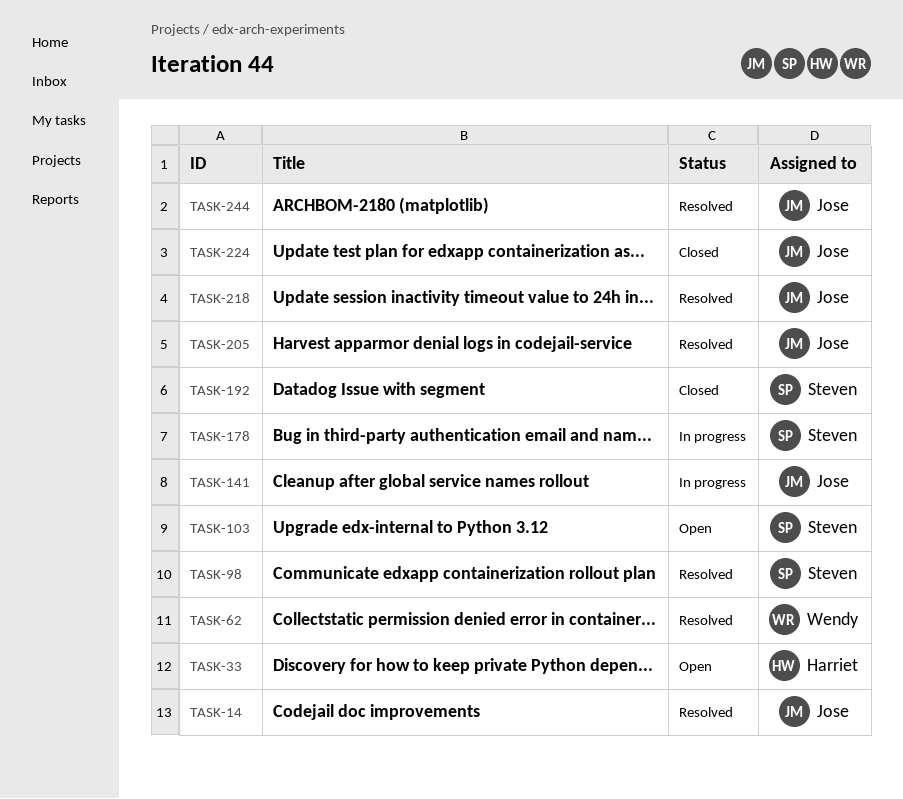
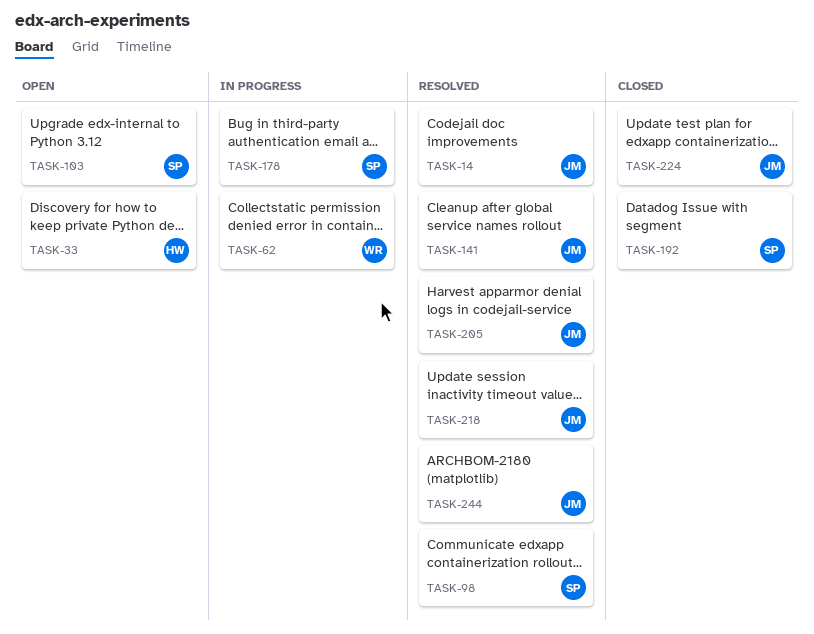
TASK-62, status: Resolved -> In progress
TASK-141, status: In progress -> Resolved

